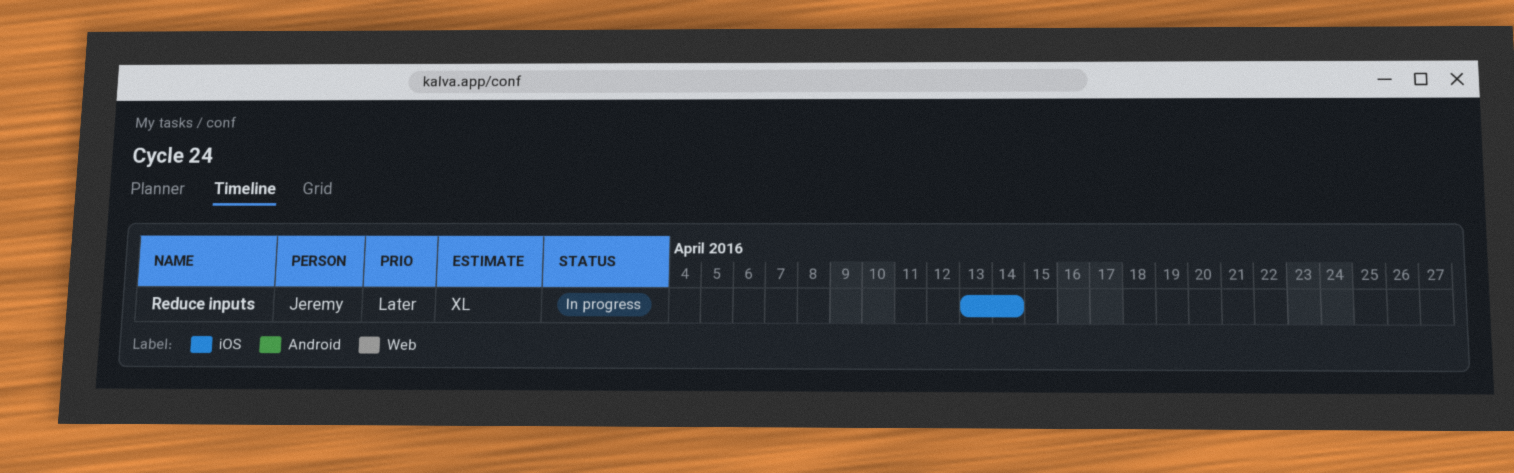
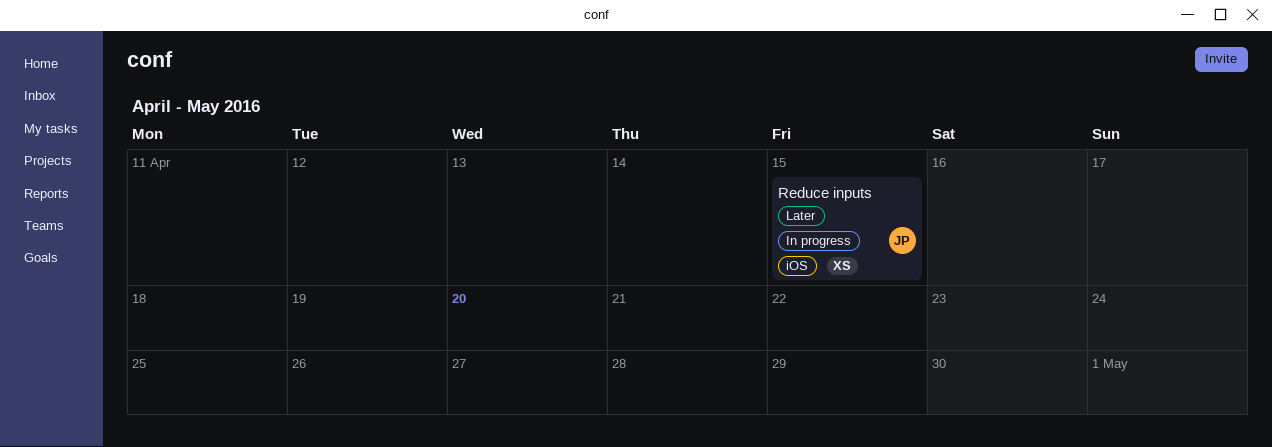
Reduce inputs, estimate: XL -> XS
Reduce inputs, due: Apr 14 -> Apr 15

